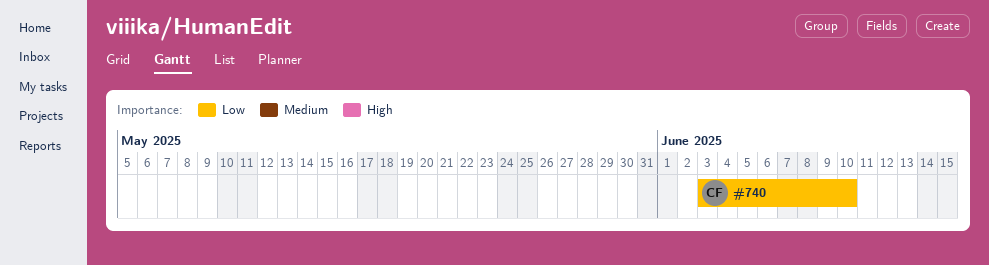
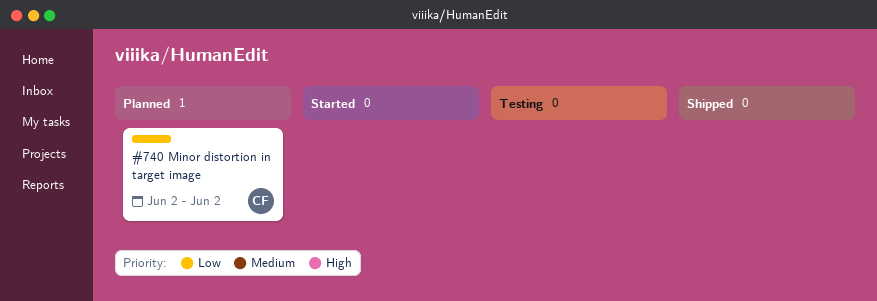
#740, start: Jun 3 -> Jun 2
#740, due: Jun 10 -> Jun 2

